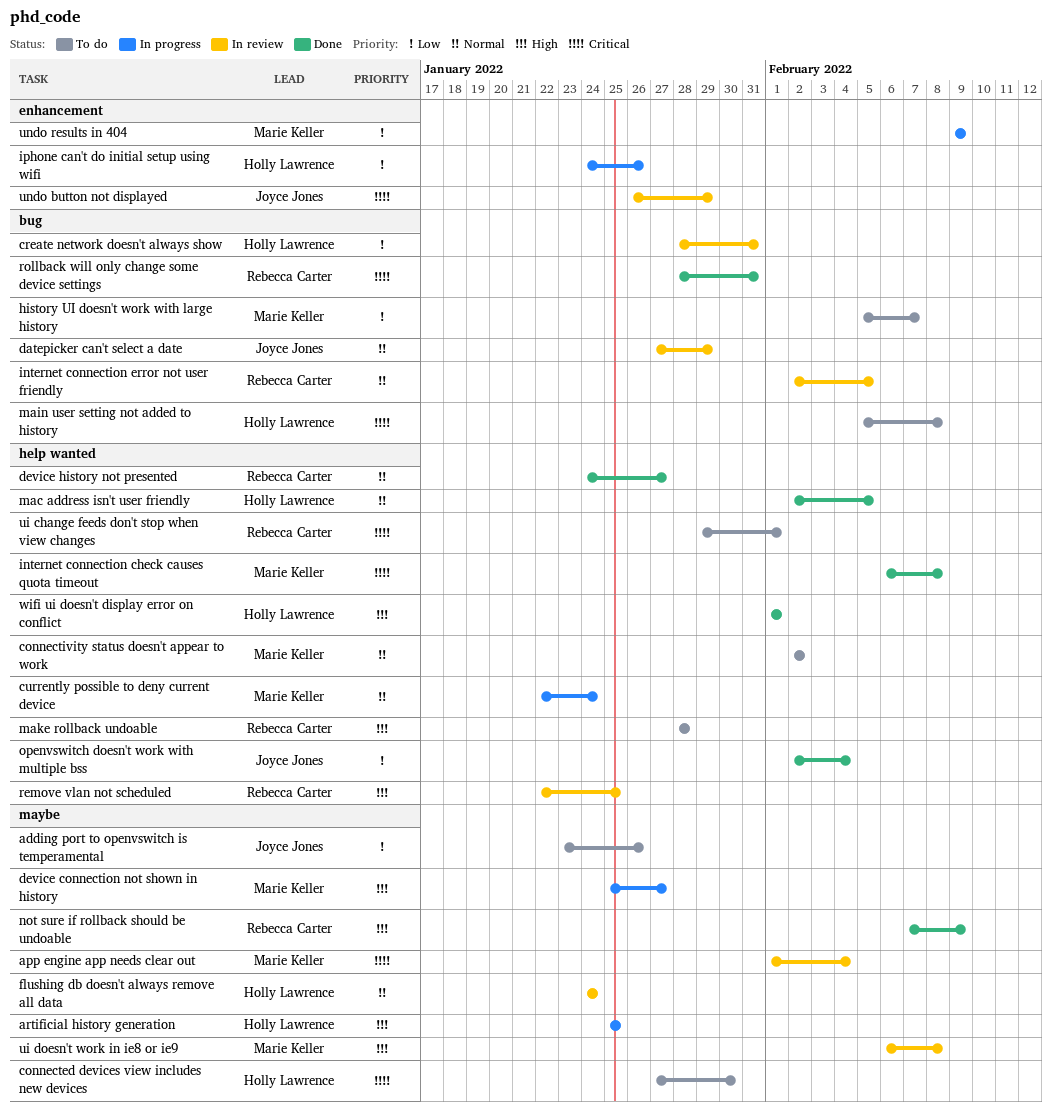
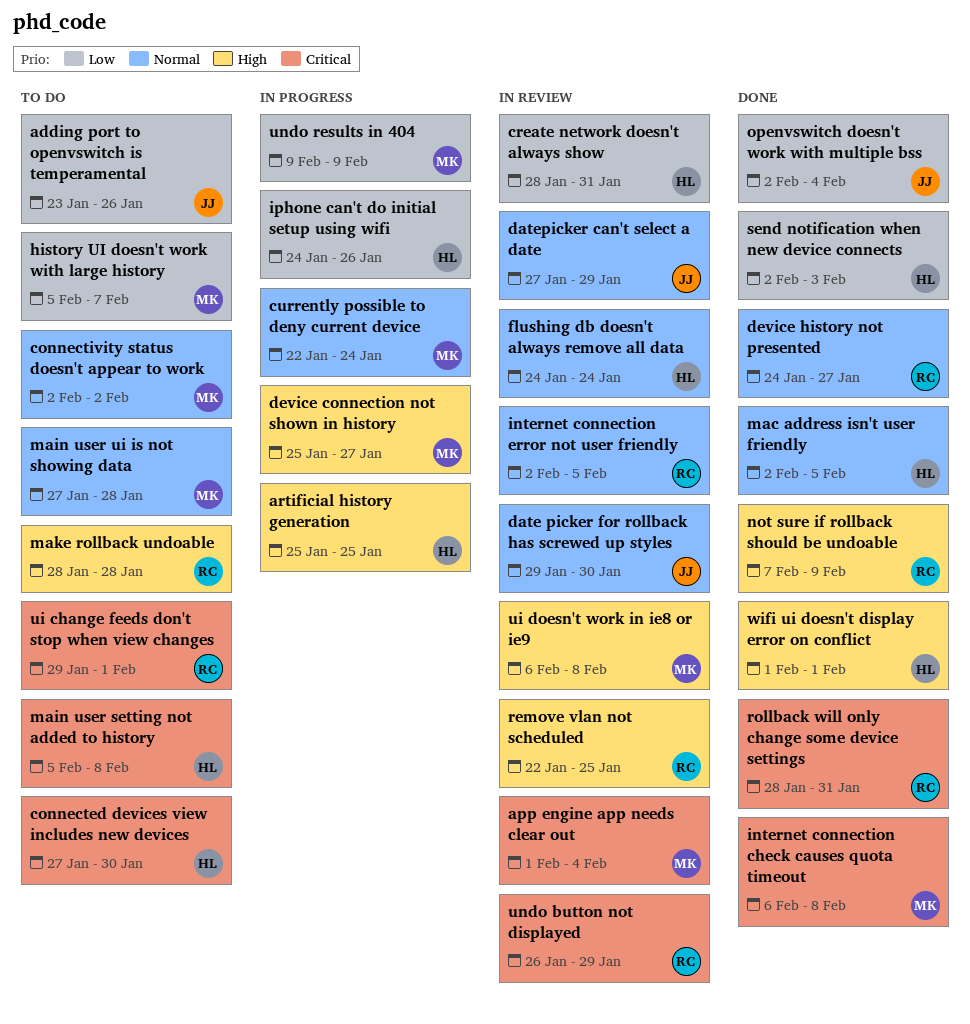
date picker for rollback has screwed up styles: none -> present
main user ui is not showing data: none -> present
send notification when new device connects: none -> present
undo button not displayed, owner: Joyce Jones -> Rebecca Carter

